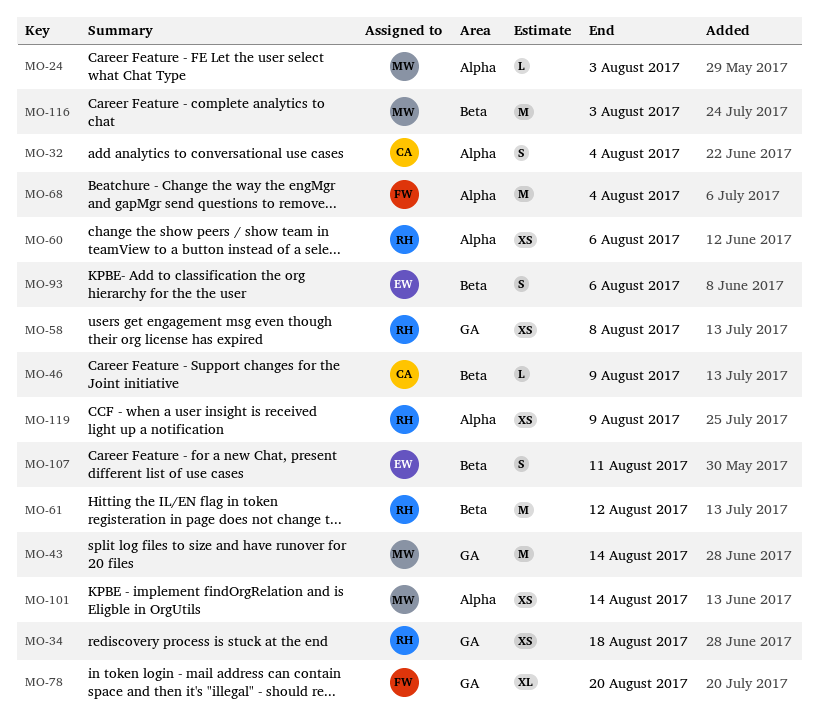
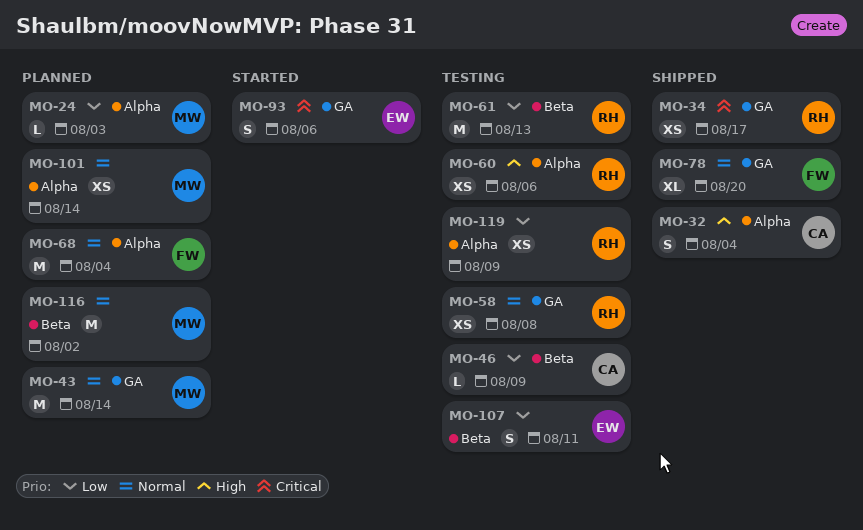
MO-34, due: Aug 18 -> Aug 17
MO-61, due: Aug 12 -> Aug 13
MO-93, label: Beta -> GA
MO-116, due: Aug 3 -> Aug 2

